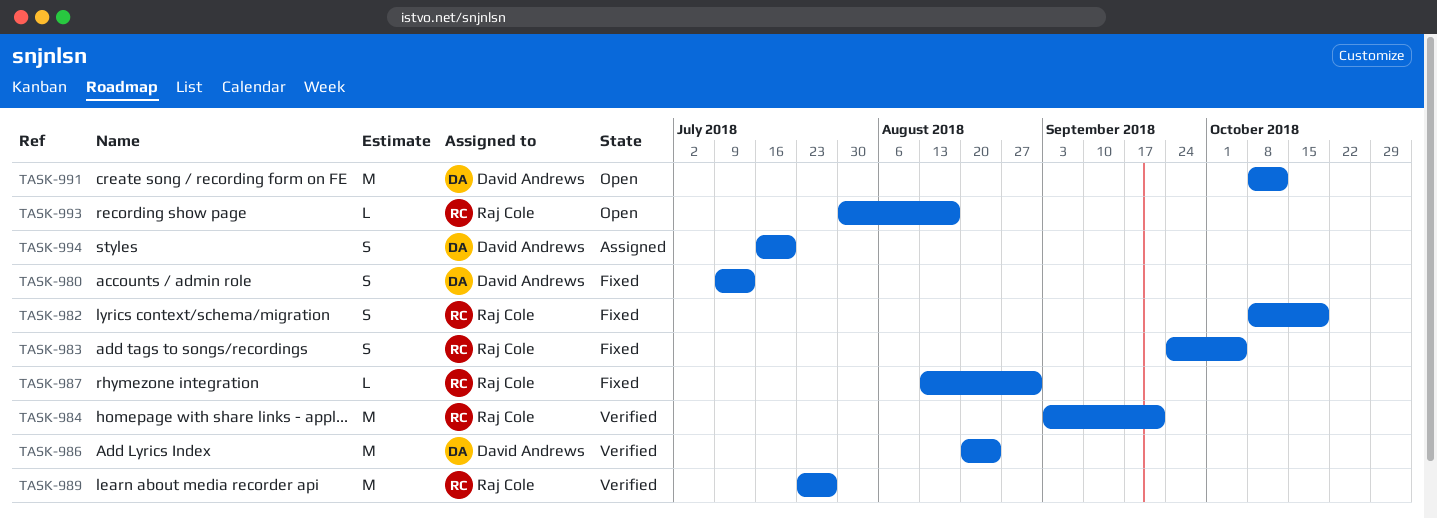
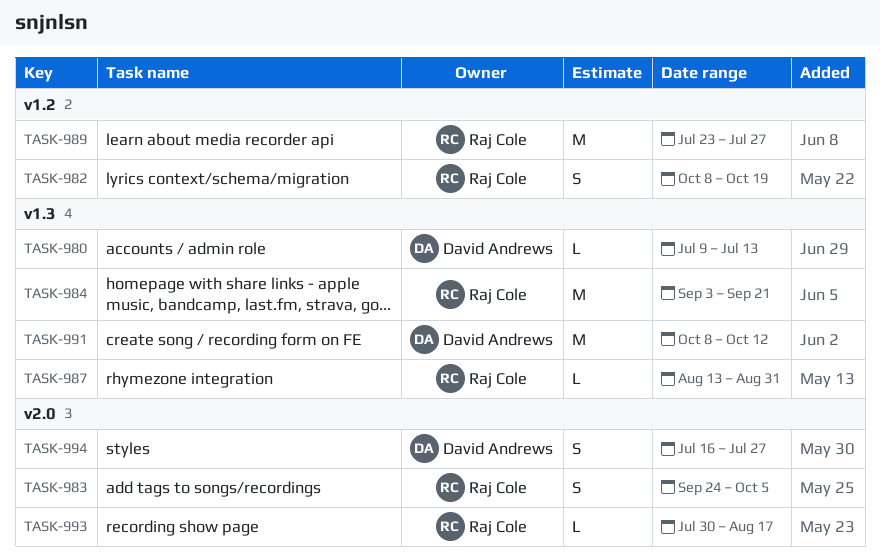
TASK-980, estimate: S -> L
TASK-986: present -> none
TASK-994, due: Jul 20 -> Jul 27

